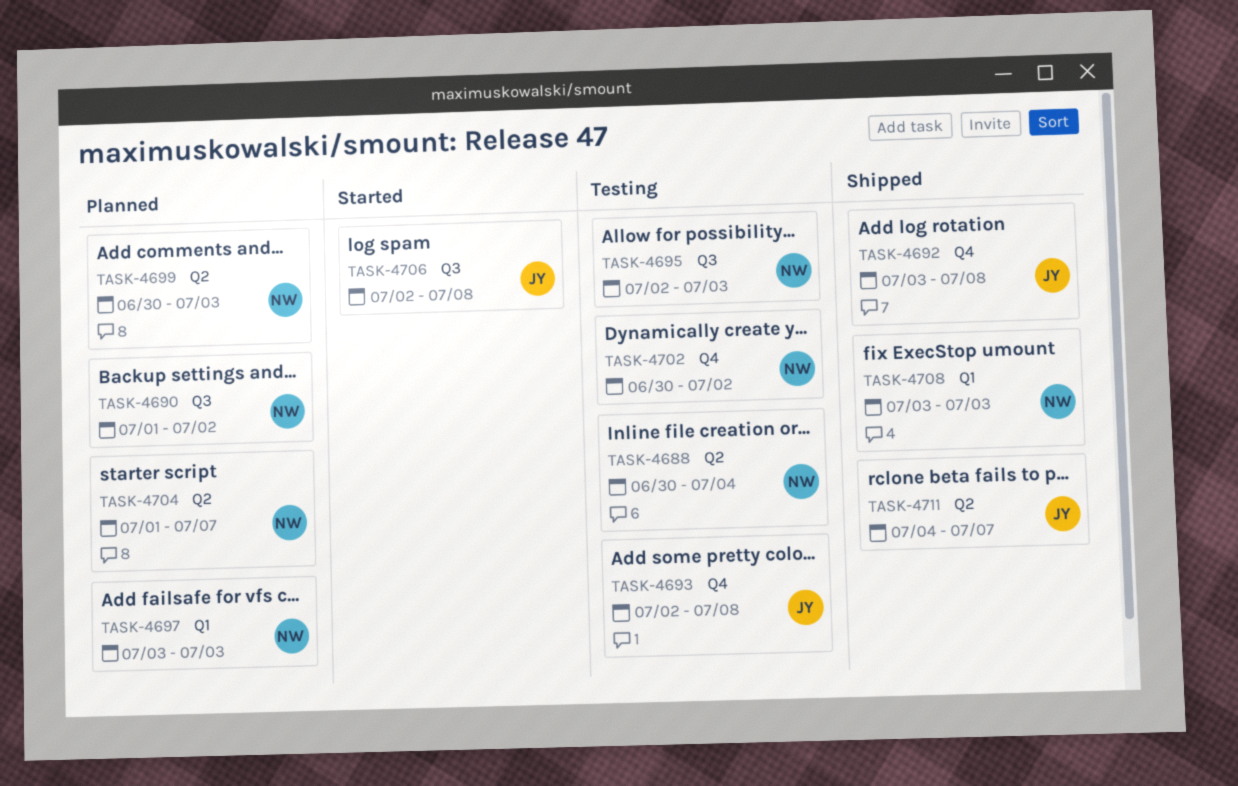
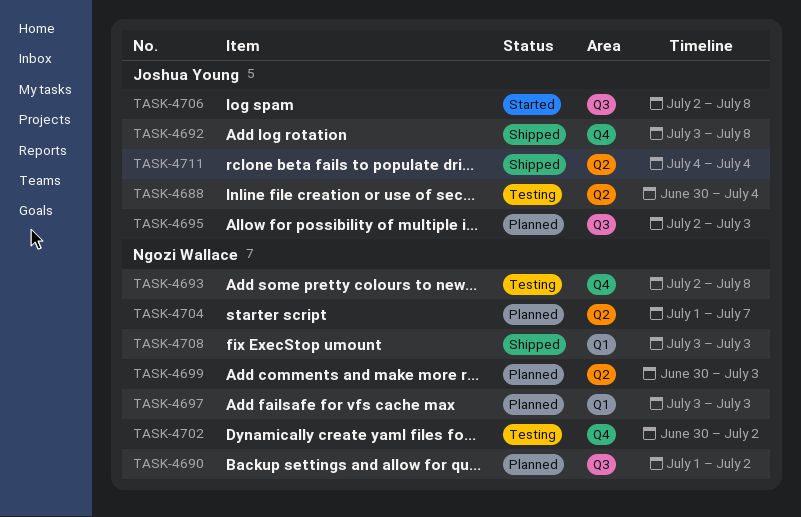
TASK-4688, owner: Ngozi Wallace -> Joshua Young
TASK-4693, owner: Joshua Young -> Ngozi Wallace
TASK-4695, status: Testing -> Planned
TASK-4695, owner: Ngozi Wallace -> Joshua Young
TASK-4711, due: Jul 7 -> Jul 4

